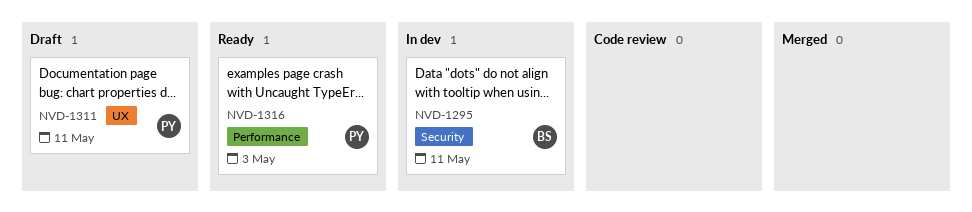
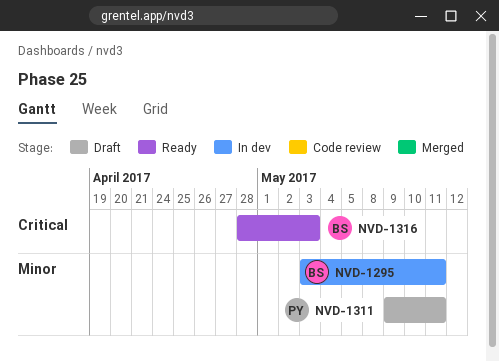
NVD-1316, owner: PY -> BS

